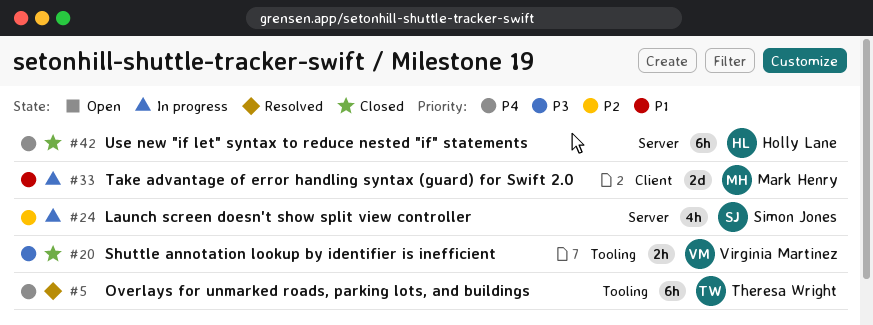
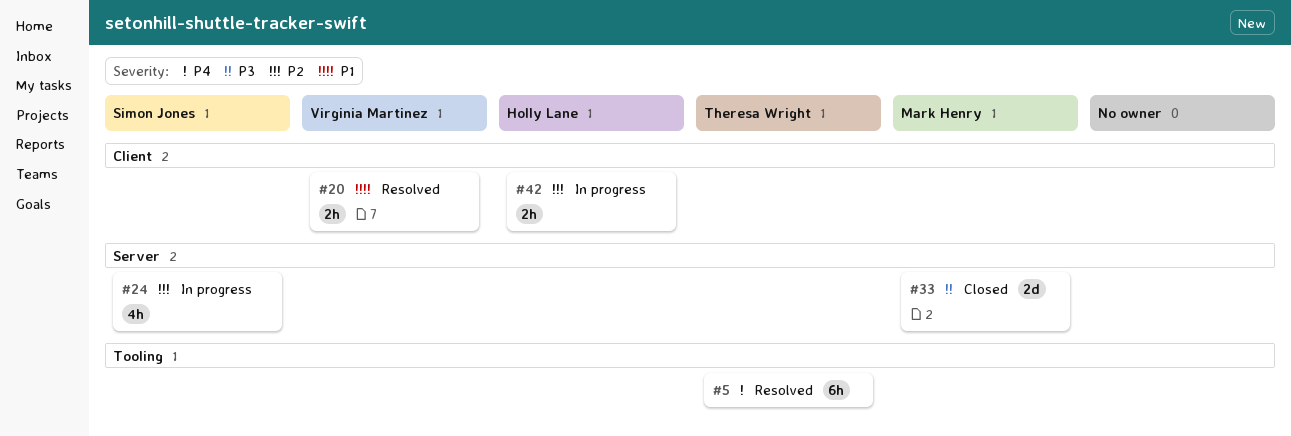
#20, status: Closed -> Resolved
#20, priority: P3 -> P1
#20, label: Tooling -> Client
#33, status: In progress -> Closed
#33, priority: P1 -> P3
#33, label: Client -> Server
#42, status: Closed -> In progress
#42, priority: P4 -> P2
#42, label: Server -> Client
#42, estimate: 6h -> 2h

